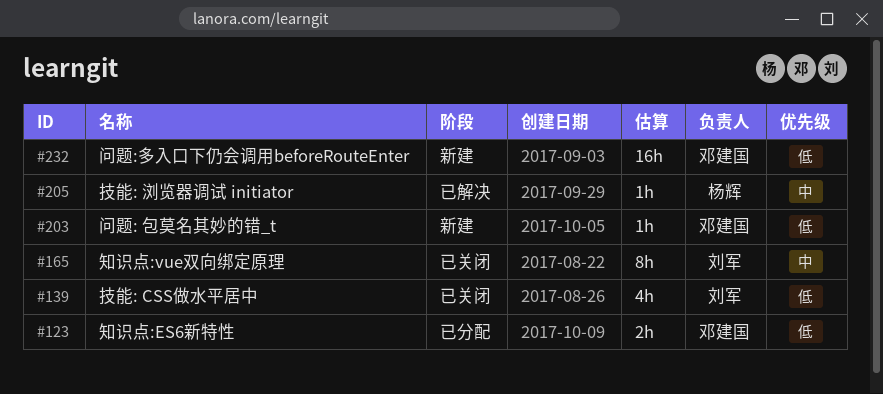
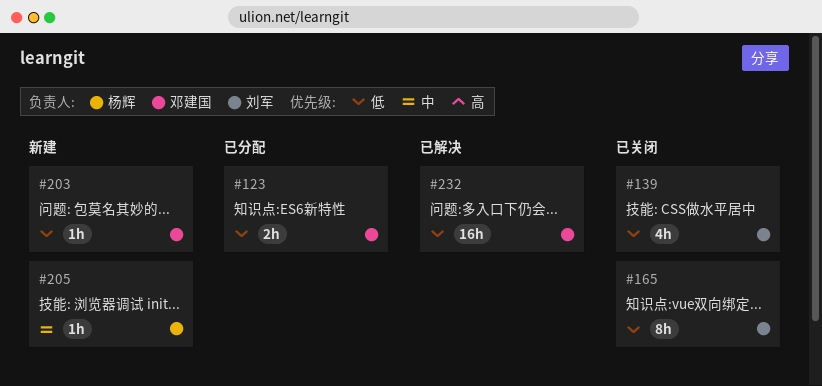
#165, priority: 中 -> 低
#205, status: 已解决 -> 新建
#232, status: 新建 -> 已解决

